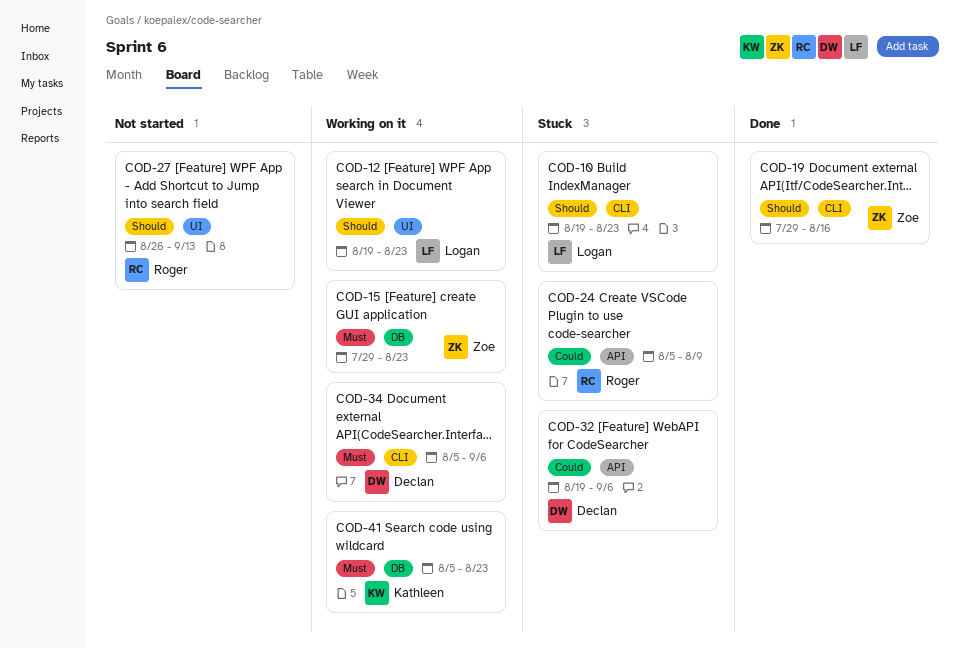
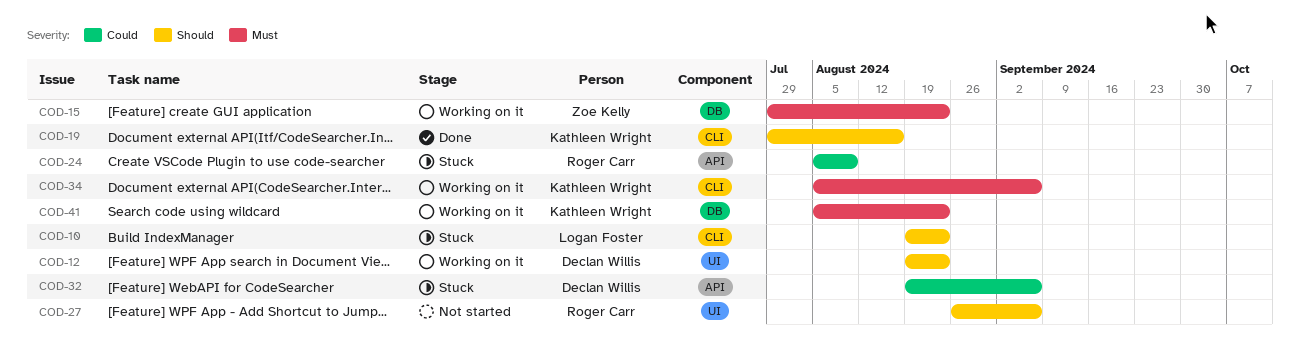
COD-12, owner: Logan Foster -> Declan Willis
COD-19, owner: Zoe Kelly -> Kathleen Wright
COD-27, due: Sep 13 -> Sep 6
COD-34, owner: Declan Willis -> Kathleen Wright

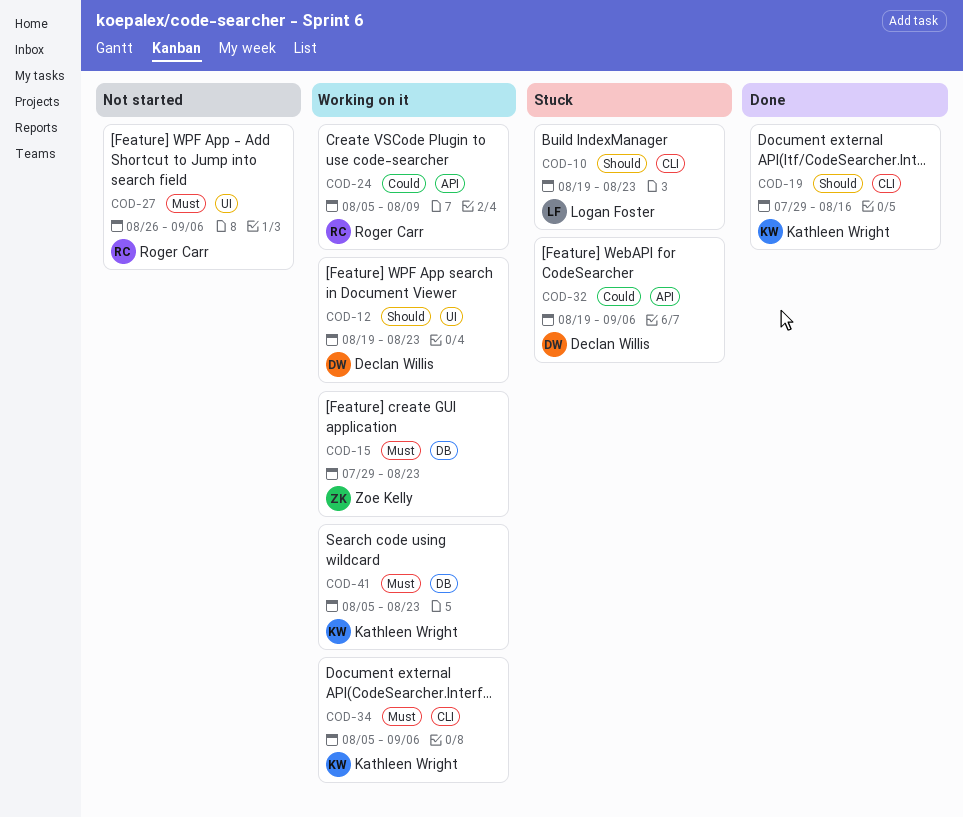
COD-24, status: Stuck -> Working on it
COD-27, priority: Should -> Must

